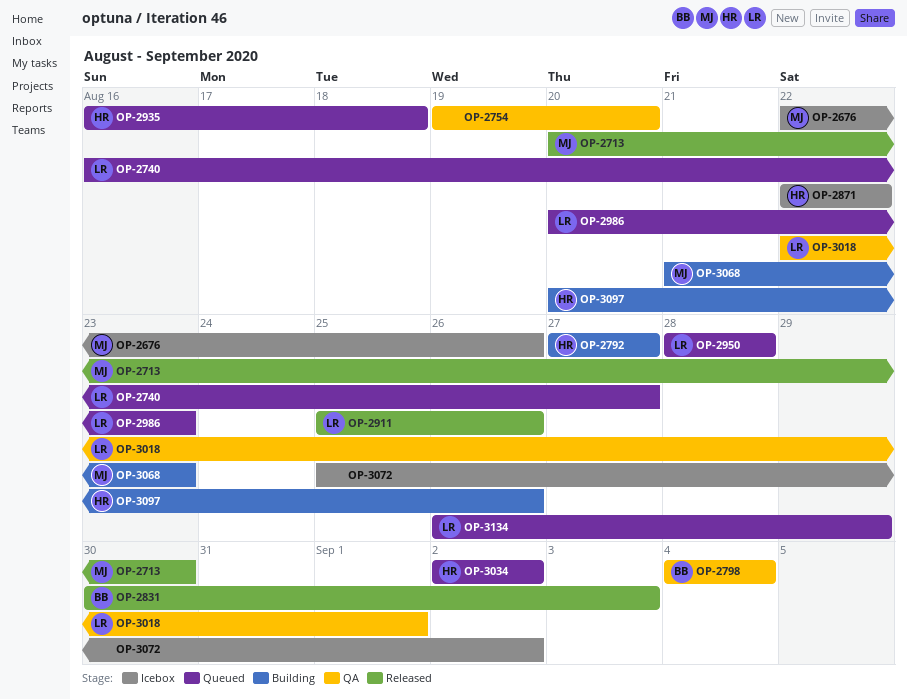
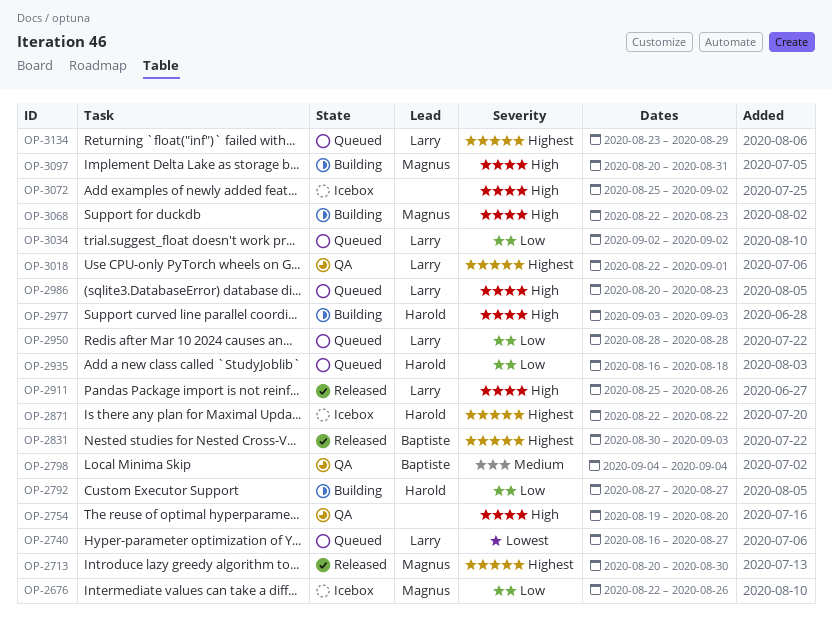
OP-2977: none -> present
OP-3034, owner: Harold -> Larry
OP-3068, start: Aug 21 -> Aug 22
OP-3097, owner: Harold -> Magnus
OP-3097, due: Aug 26 -> Aug 31
OP-3134, start: Aug 26 -> Aug 23

